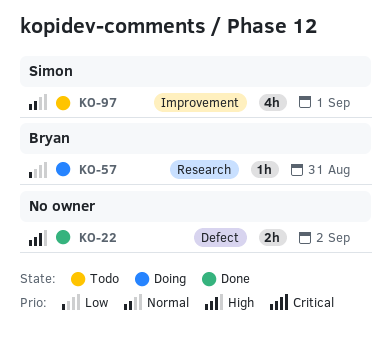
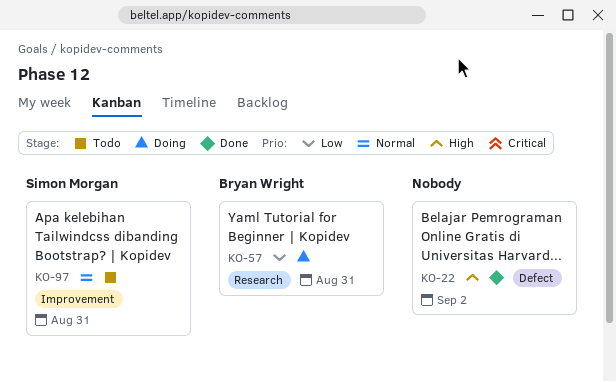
KO-97, due: Sep 1 -> Aug 31

